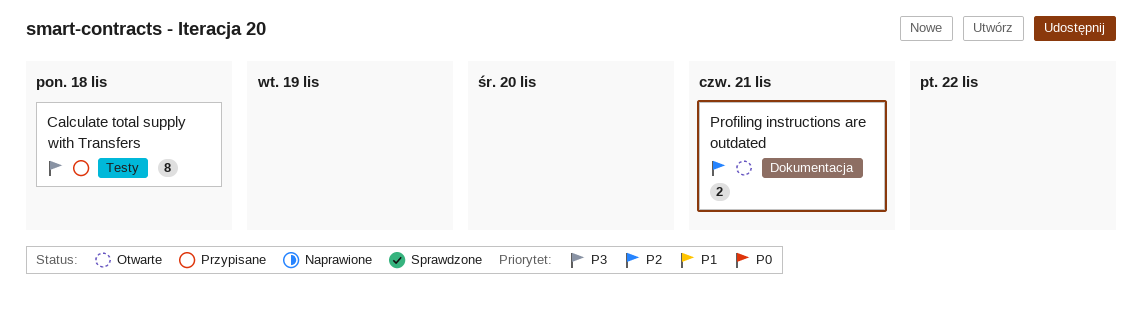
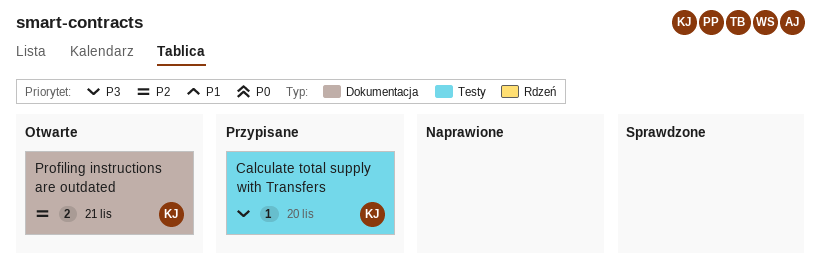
Calculate total supply with Transfers, estimate: 8 -> 1
Calculate total supply with Transfers, due: Nov 18 -> Nov 20

